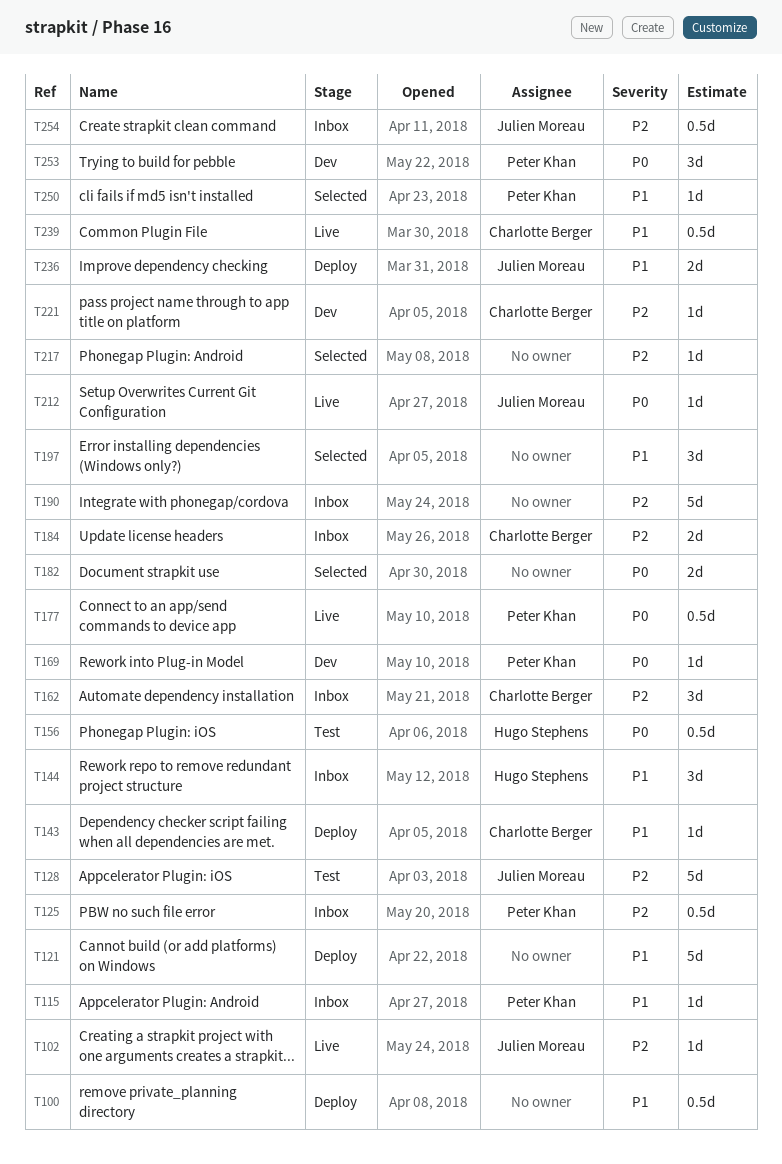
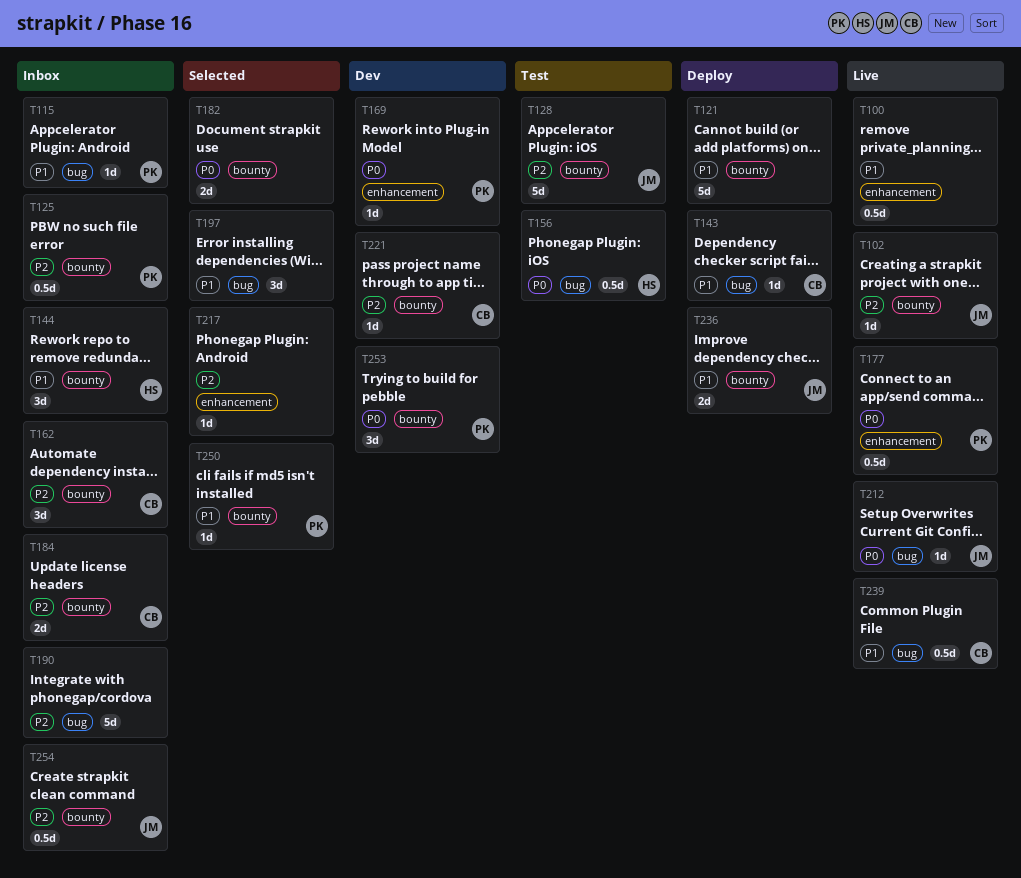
T100, status: Deploy -> Live

